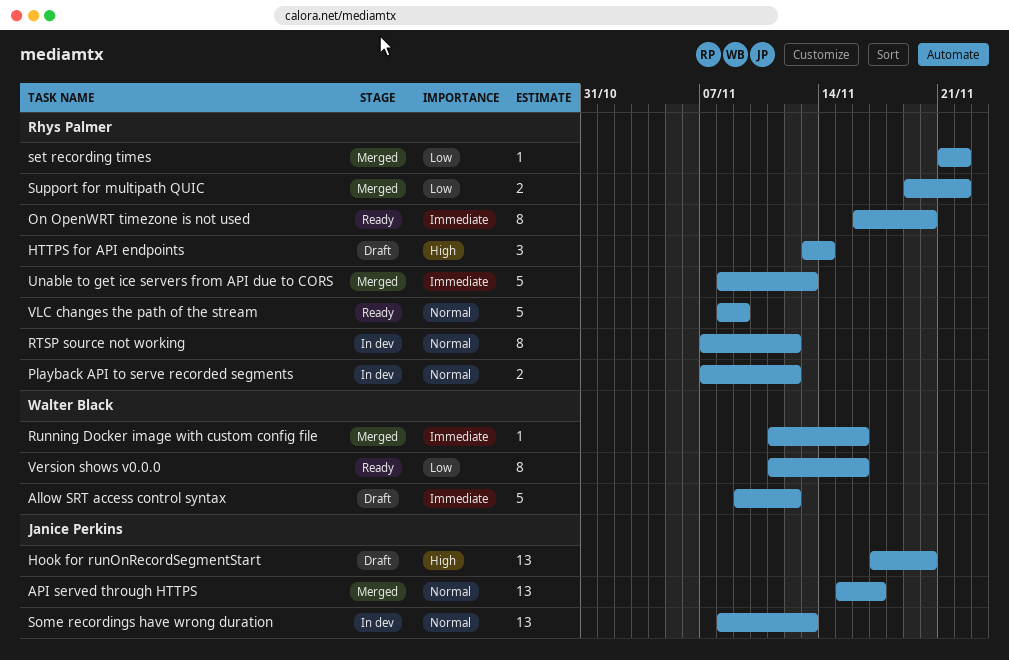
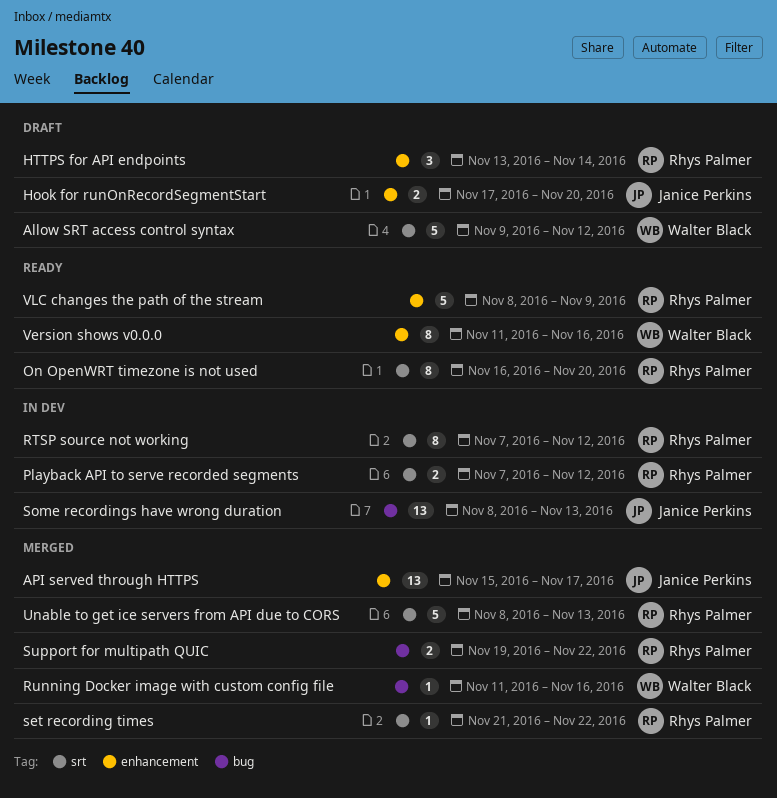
Hook for runOnRecordSegmentStart, estimate: 13 -> 2

